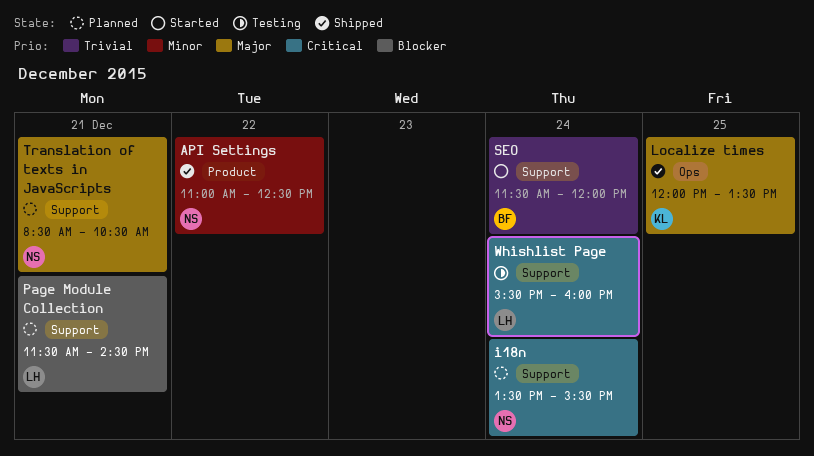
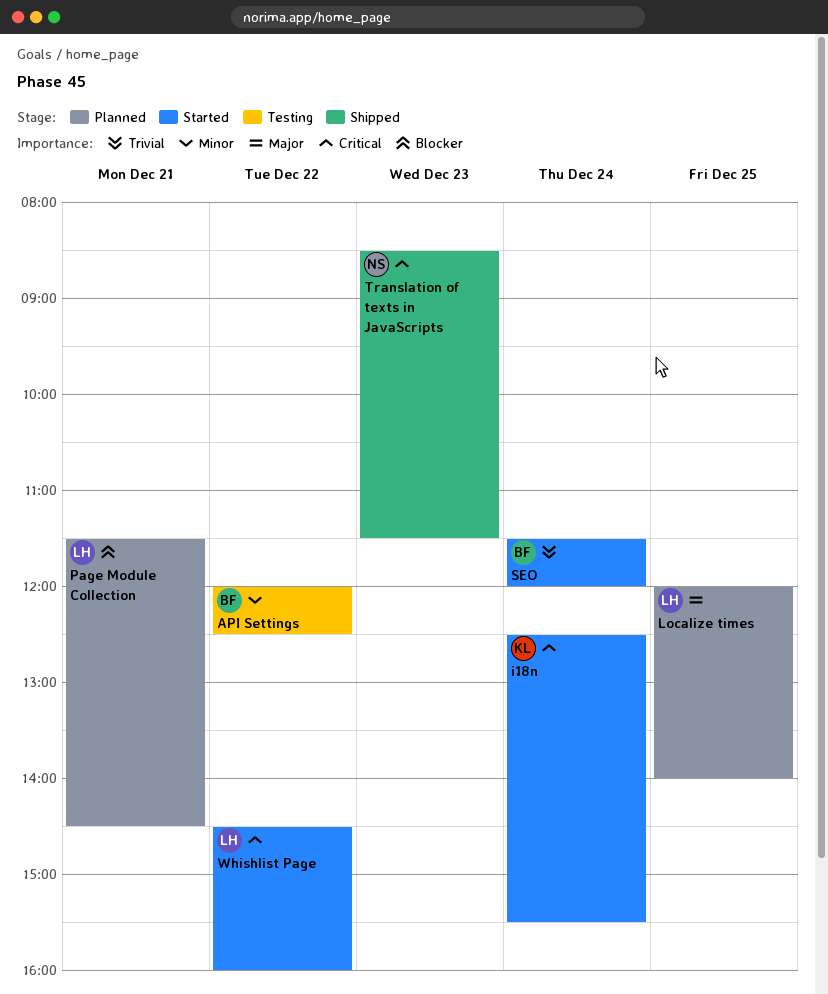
API Settings, status: Shipped -> Testing
API Settings, owner: NS -> BF
API Settings, begins: 11:00 -> 12:00
i18n, status: Planned -> Started
i18n, owner: NS -> KL
i18n, begins: 13:30 -> 12:30
Localize times, status: Shipped -> Planned
Localize times, owner: KL -> LH
Localize times, ends: 13:30 -> 14:00
Translation of texts in JavaScripts, status: Planned -> Shipped
Translation of texts in JavaScripts, priority: Major -> Critical
Translation of texts in JavaScripts, day: Dec 21 -> Dec 23
Translation of texts in JavaScripts, ends: 10:30 -> 11:30
Whishlist Page, status: Testing -> Started
Whishlist Page, day: Dec 24 -> Dec 22
Whishlist Page, begins: 15:30 -> 14:30

